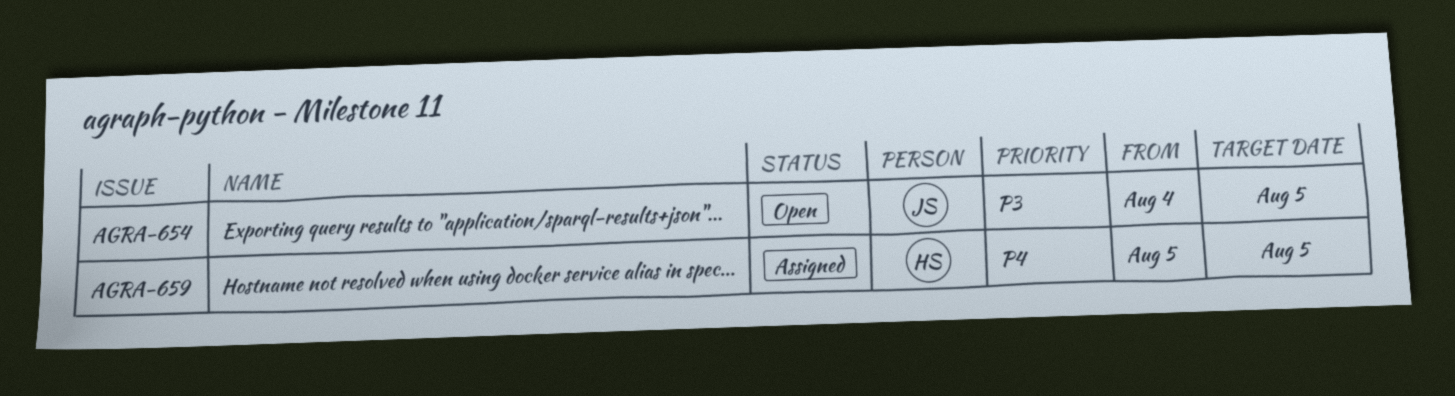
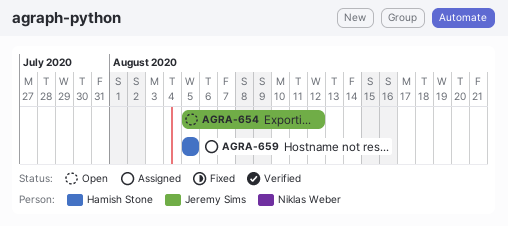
AGRA-654, start: Aug 4 -> Aug 5
AGRA-654, due: Aug 5 -> Aug 12

